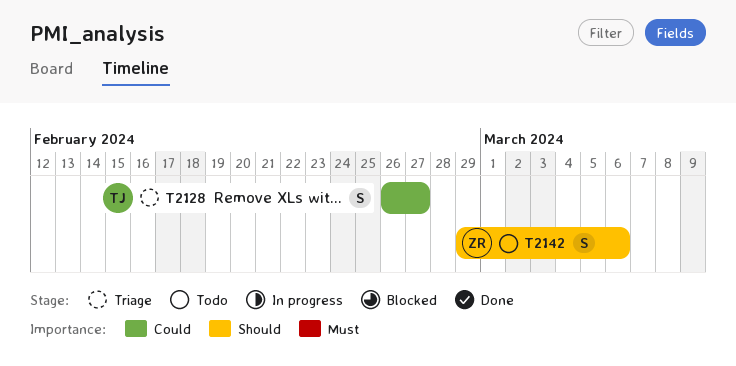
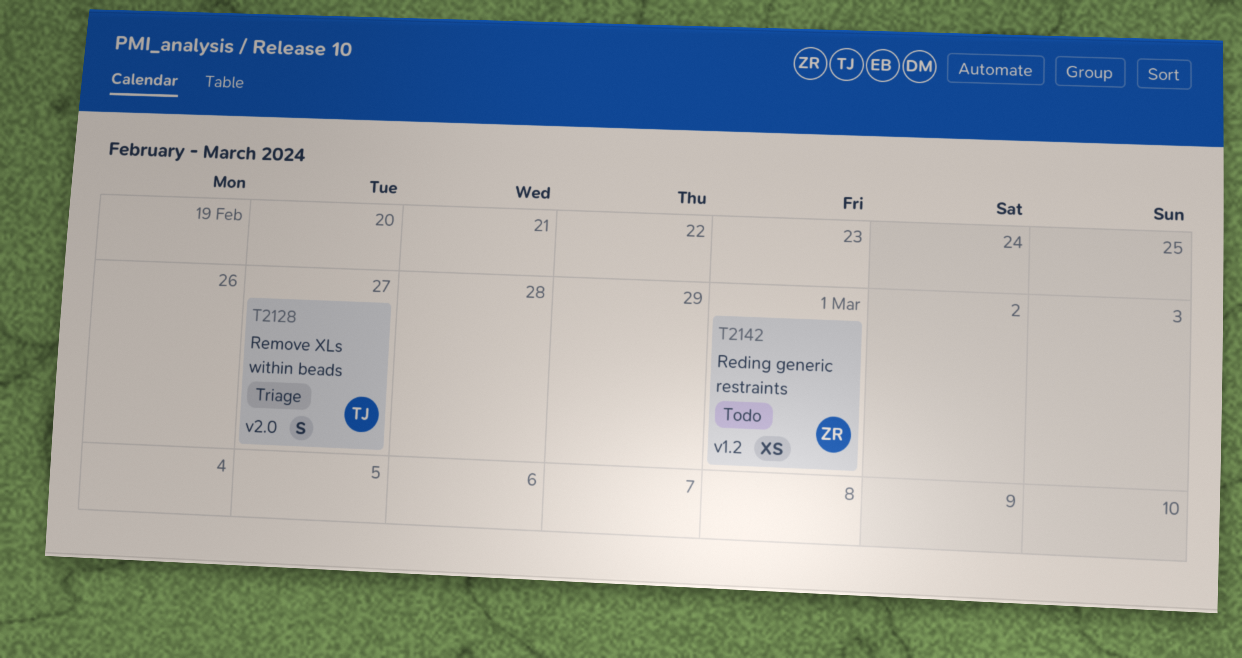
T2142, estimate: S -> XS
T2142, due: Mar 6 -> Mar 1

